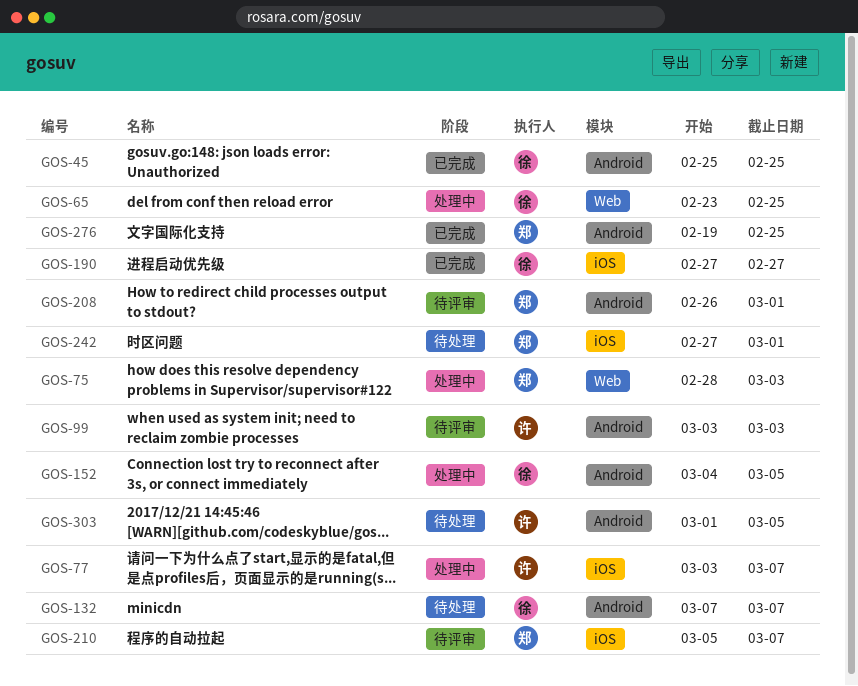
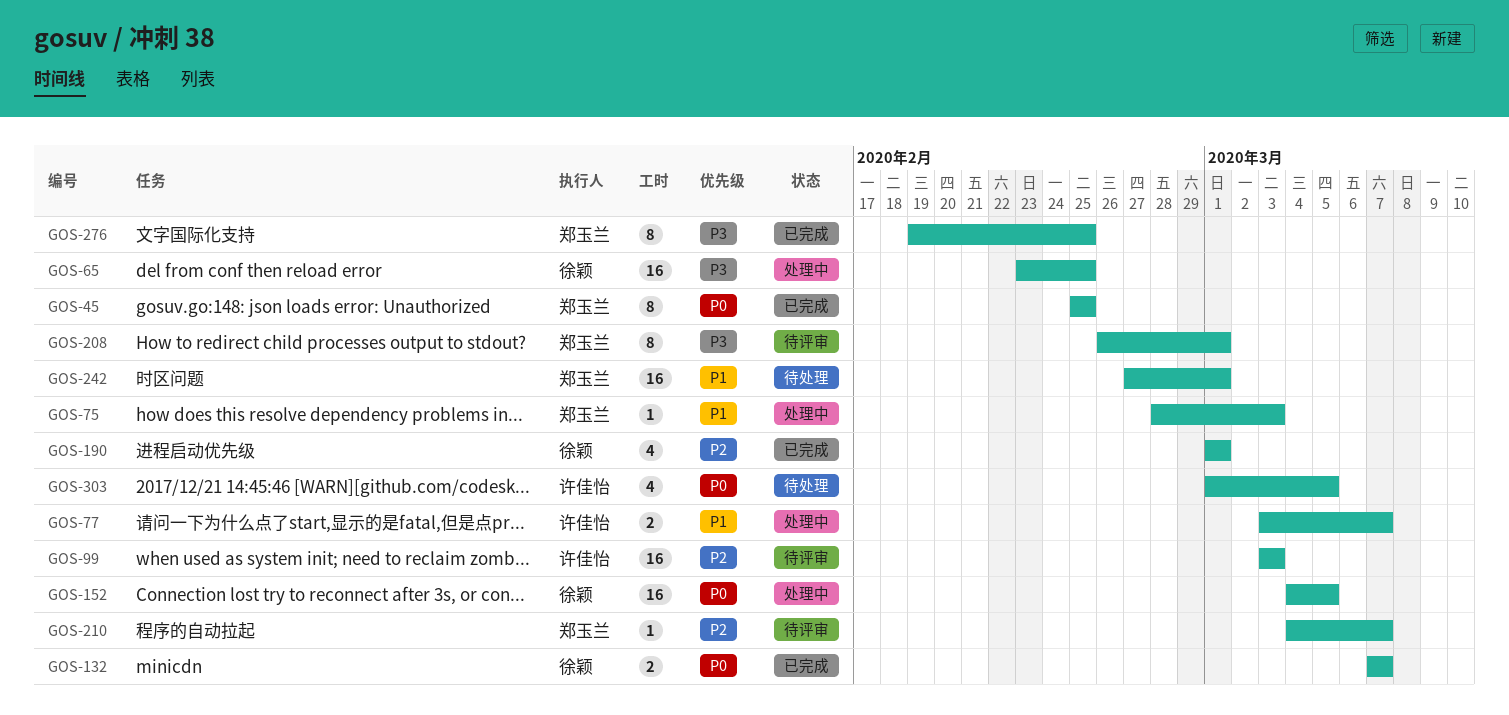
GOS-45, owner: 徐颖 -> 郑玉兰
GOS-132, status: 待处理 -> 已完成
GOS-190, start: Feb 27 -> Mar 1
GOS-190, due: Feb 27 -> Mar 1
GOS-210, start: Mar 5 -> Mar 4

